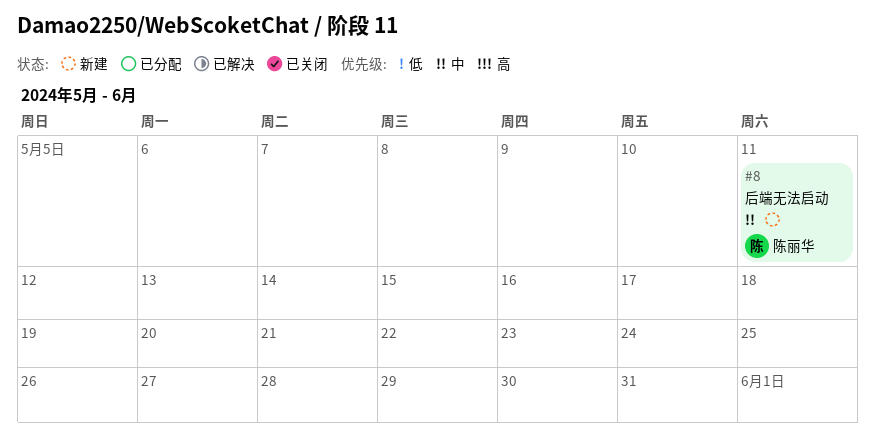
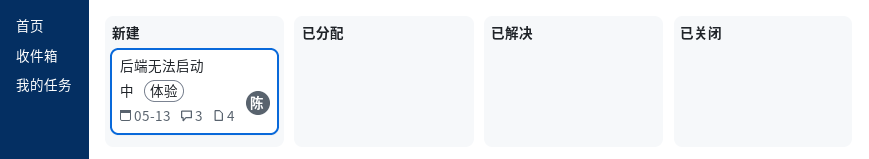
后端无法启动, due: May 11 -> May 13

